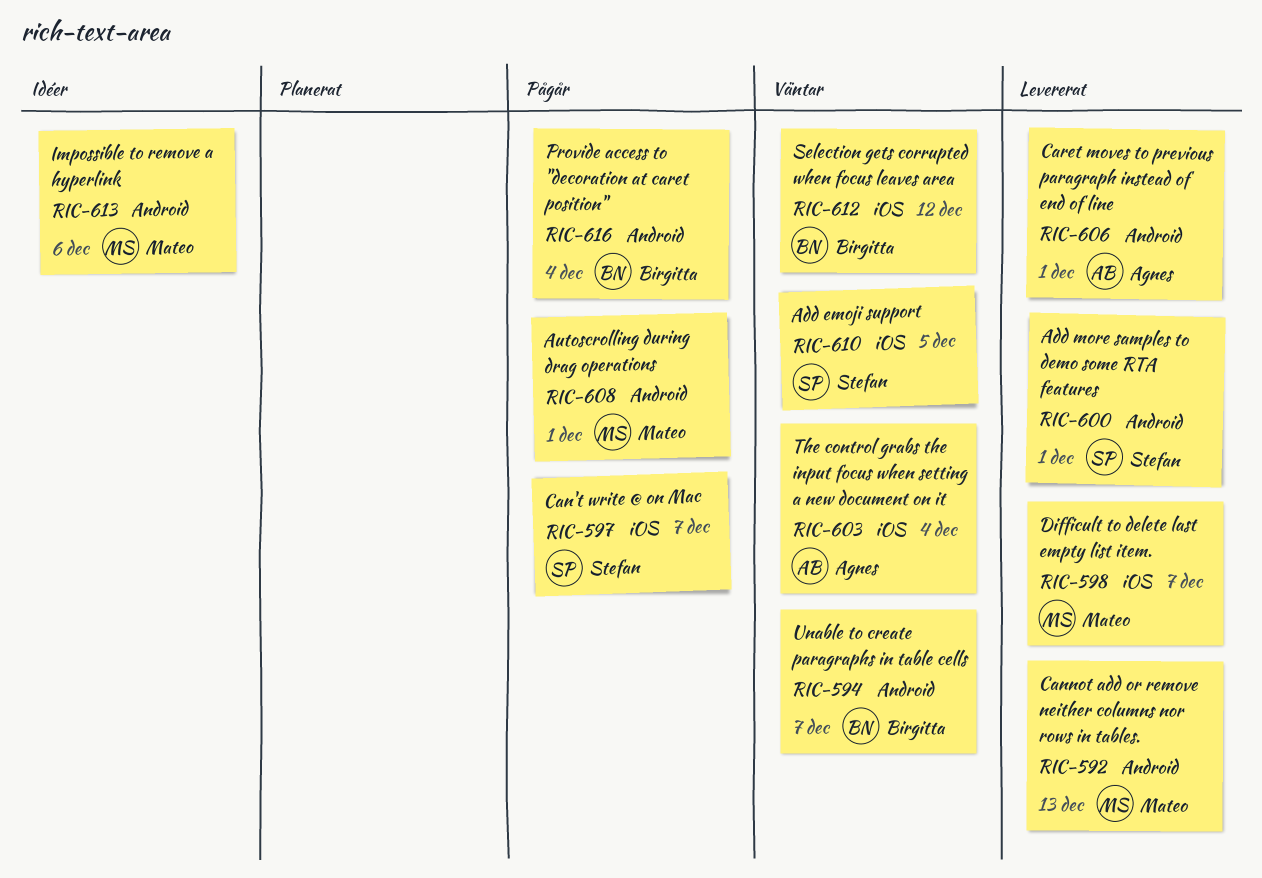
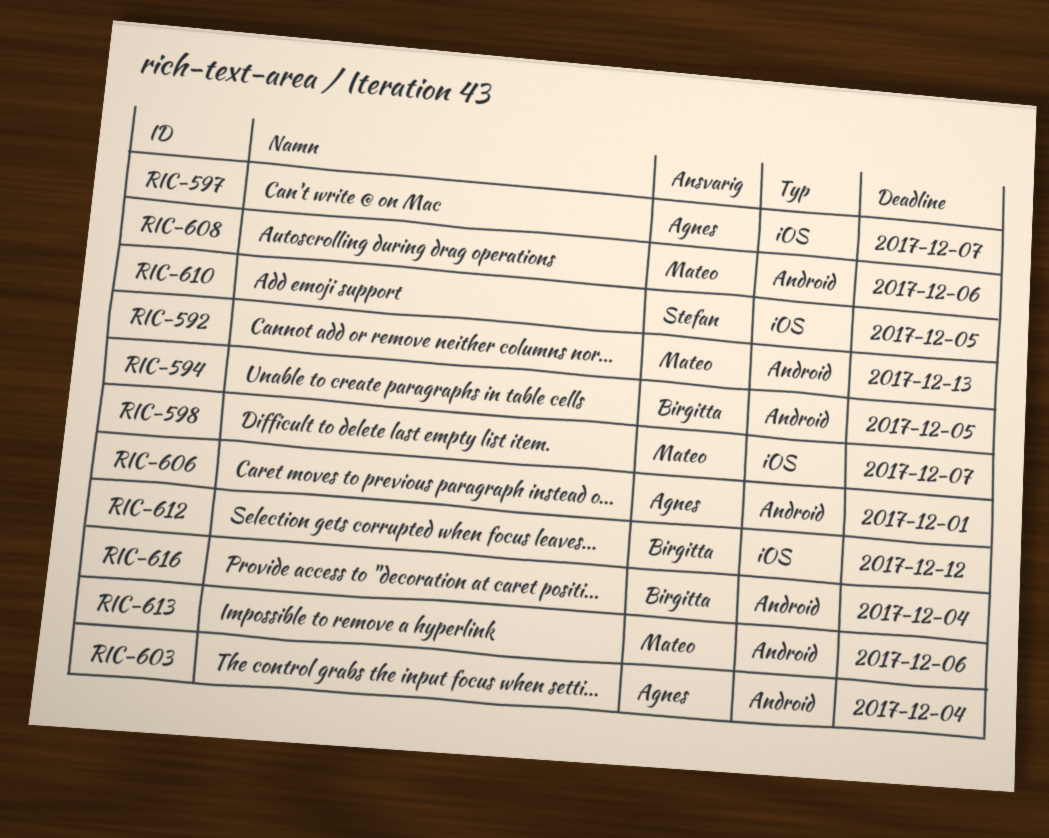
RIC-594, due: Dec 7 -> Dec 5
RIC-597, owner: Stefan -> Agnes
RIC-600: present -> none
RIC-603, label: iOS -> Android
RIC-608, due: Dec 1 -> Dec 6

